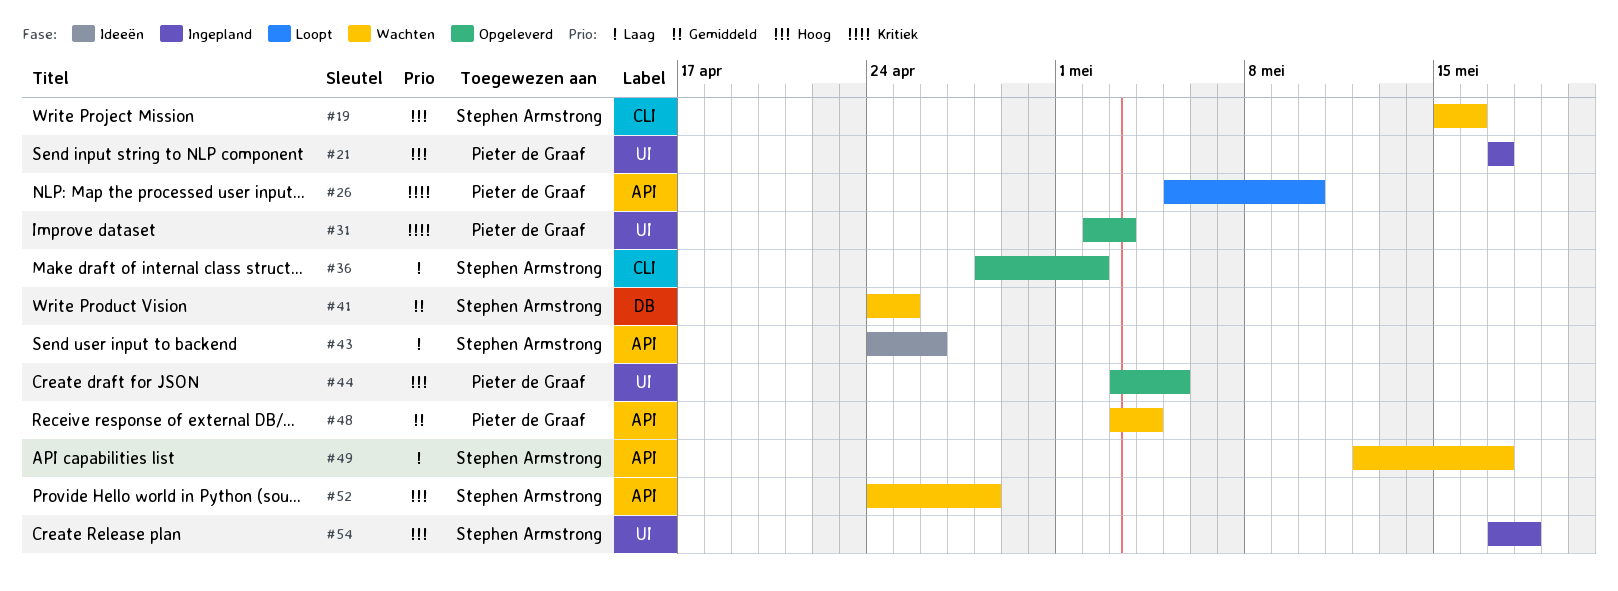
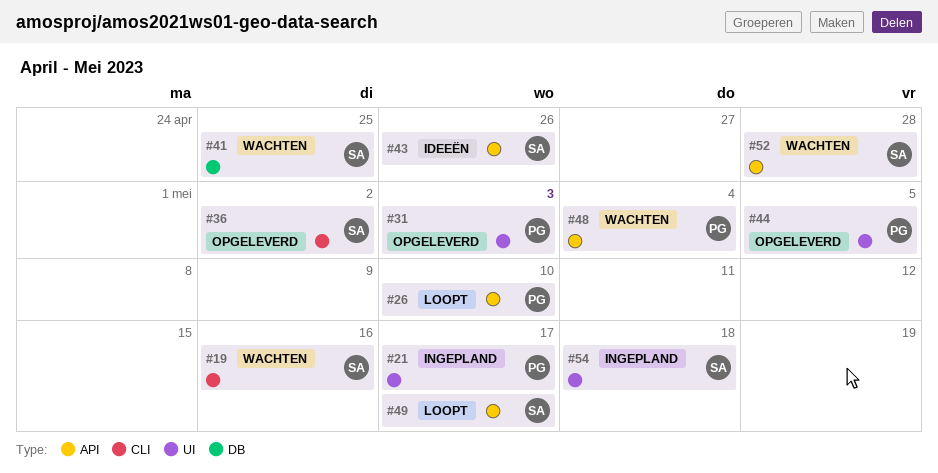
#49, status: Wachten -> Loopt

